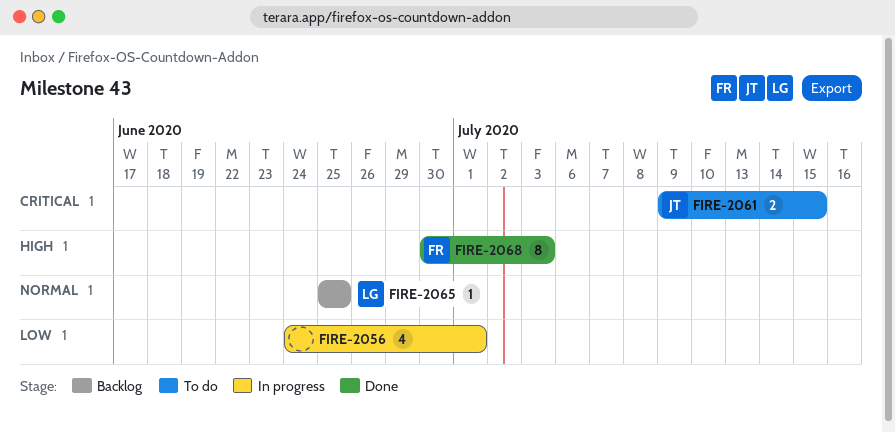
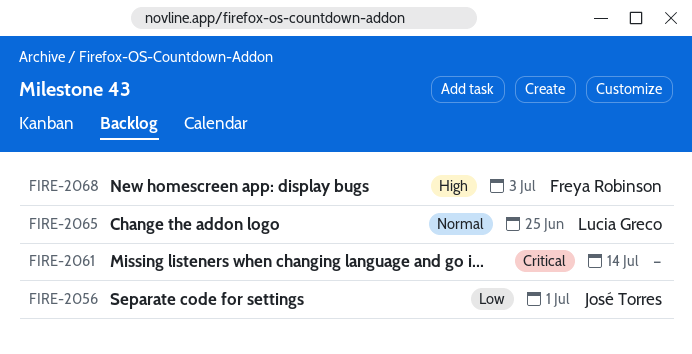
FIRE-2056, owner: none -> José Torres
FIRE-2061, owner: José Torres -> none
FIRE-2061, due: Jul 15 -> Jul 14

